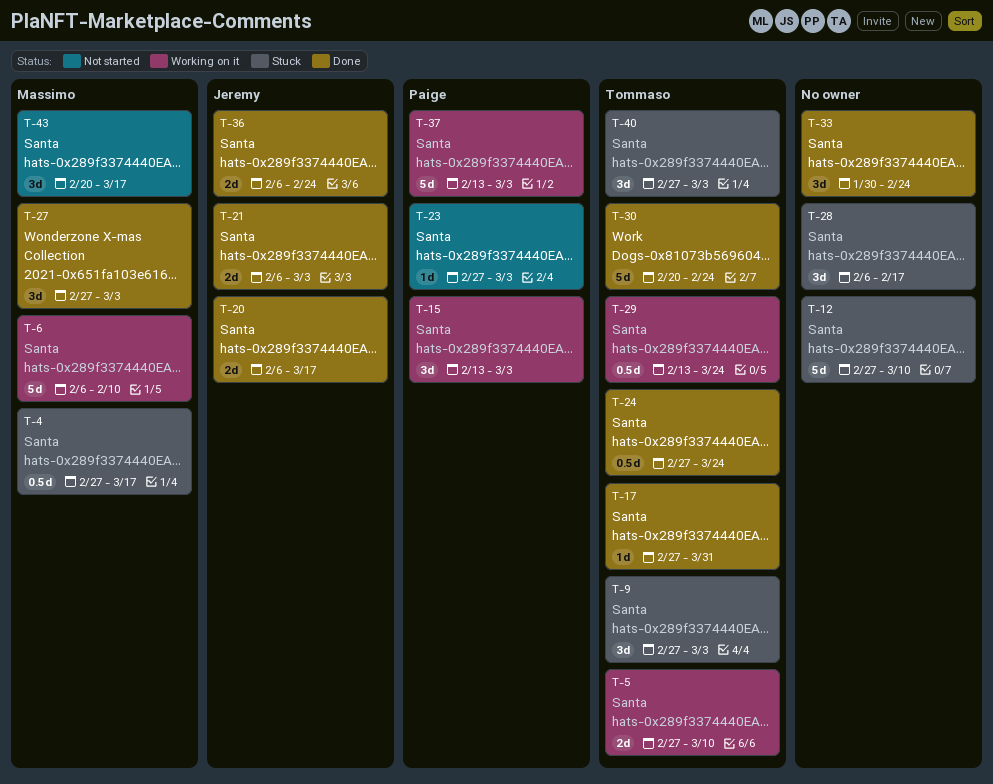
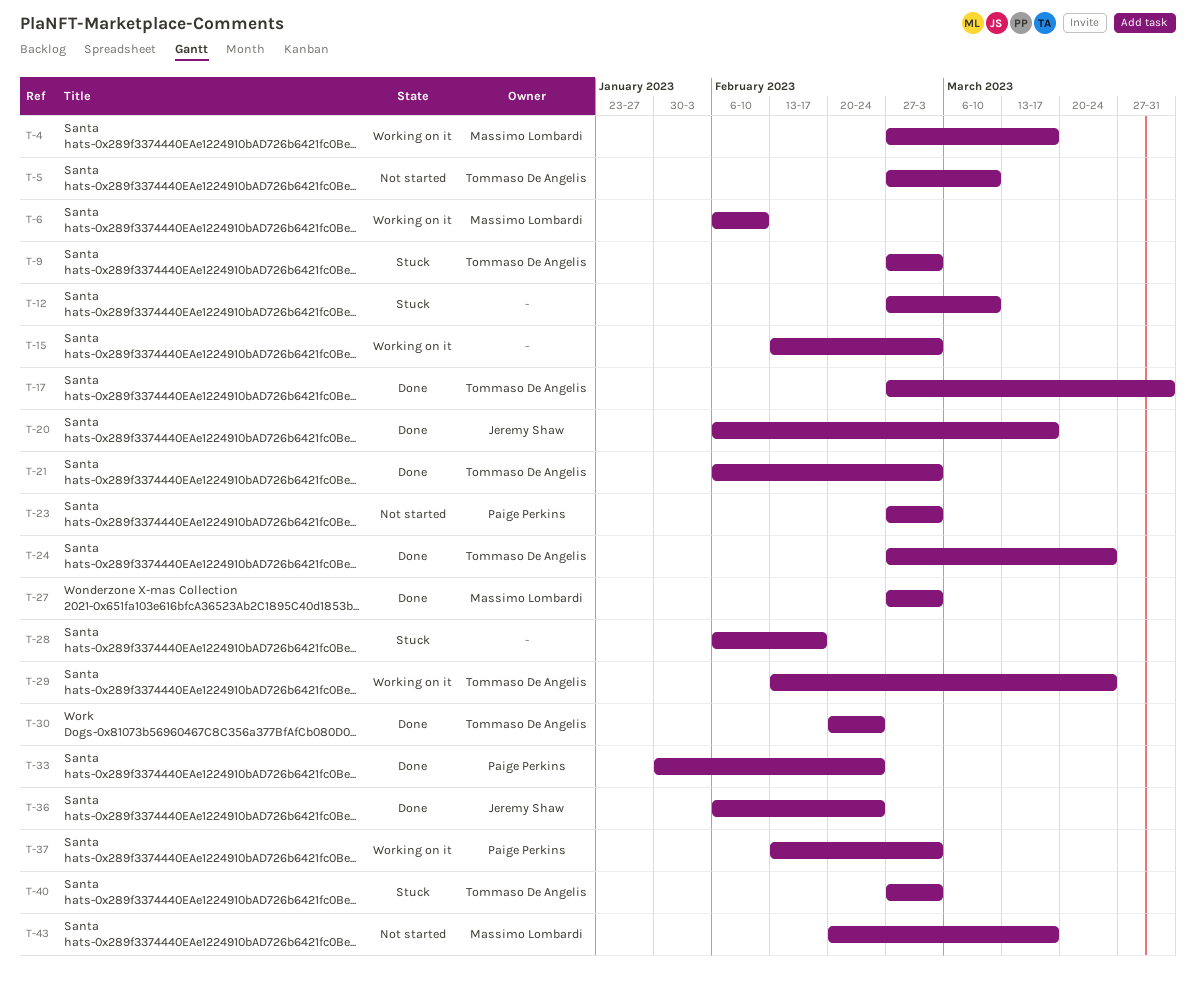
T-4, status: Stuck -> Working on it
T-5, status: Working on it -> Not started
T-15, owner: Paige Perkins -> none
T-21, owner: Jeremy Shaw -> Tommaso De Angelis
T-33, owner: none -> Paige Perkins

